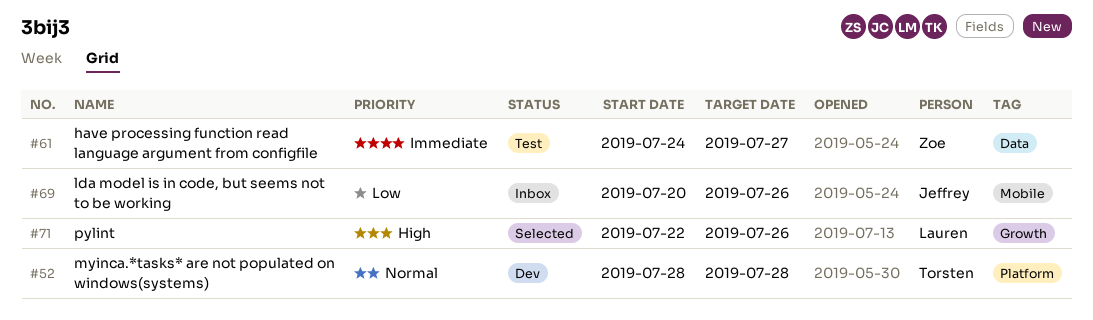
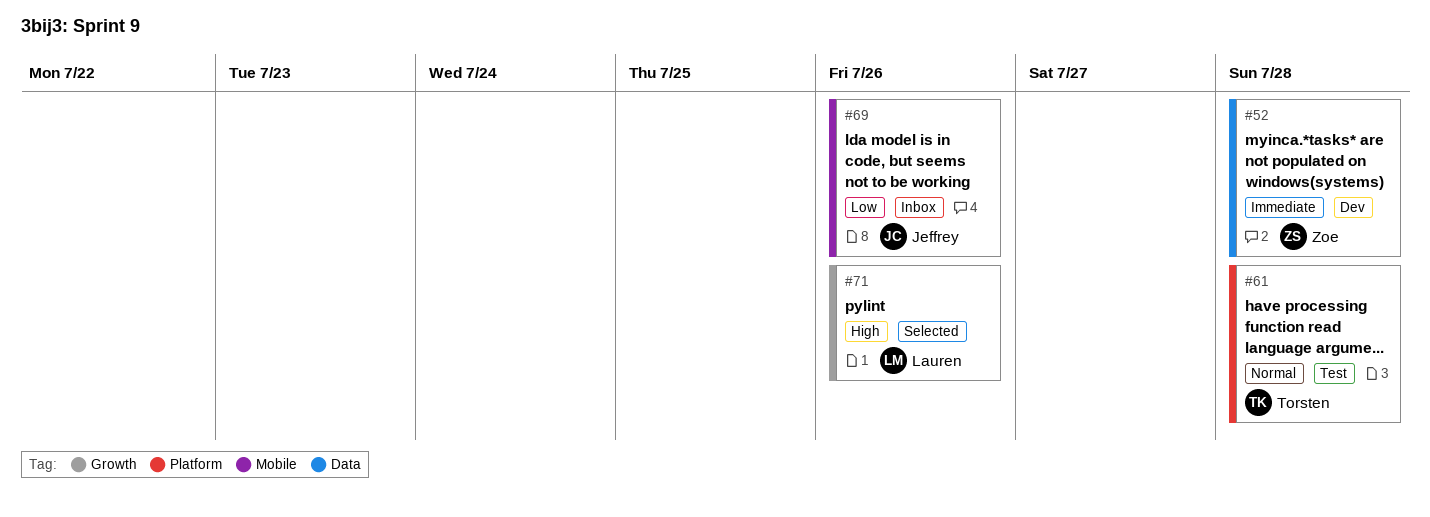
#52, owner: Torsten -> Zoe
#52, priority: Normal -> Immediate
#52, label: Platform -> Data
#61, owner: Zoe -> Torsten
#61, priority: Immediate -> Normal
#61, label: Data -> Platform
#61, due: Jul 27 -> Jul 28

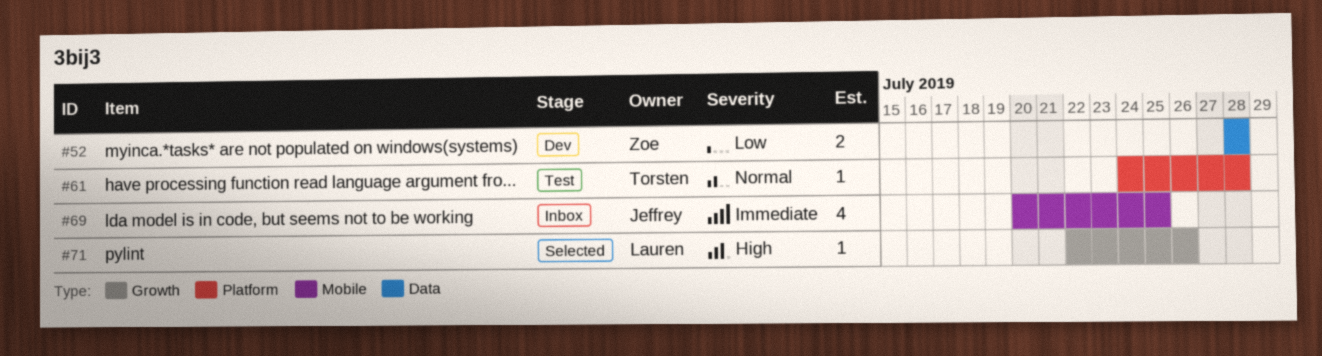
#52, priority: Immediate -> Low
#69, priority: Low -> Immediate
#69, due: Jul 26 -> Jul 25

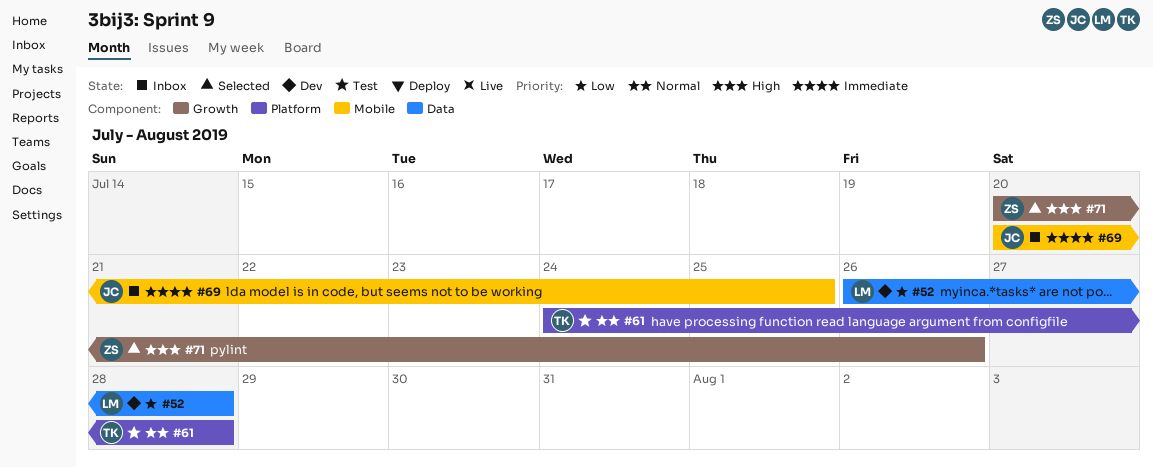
#52, owner: Zoe -> Lauren
#52, start: Jul 28 -> Jul 26
#71, owner: Lauren -> Zoe
#71, start: Jul 22 -> Jul 20

